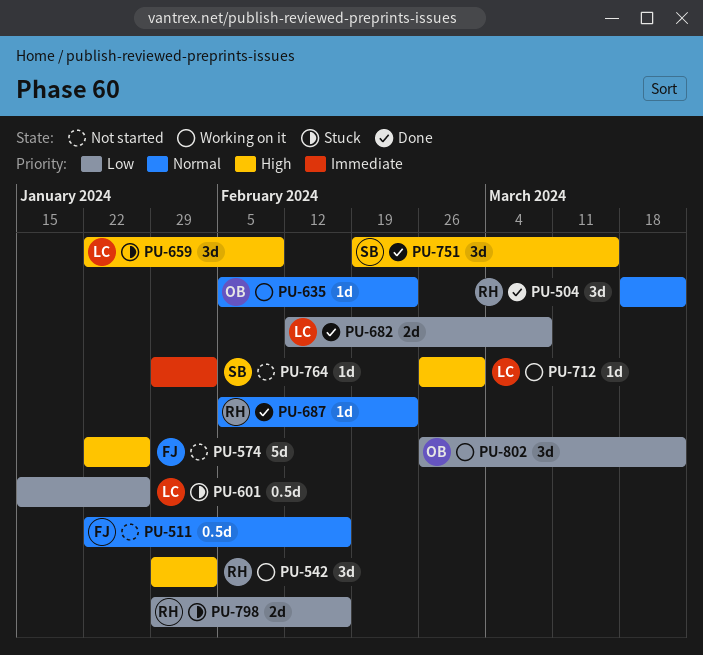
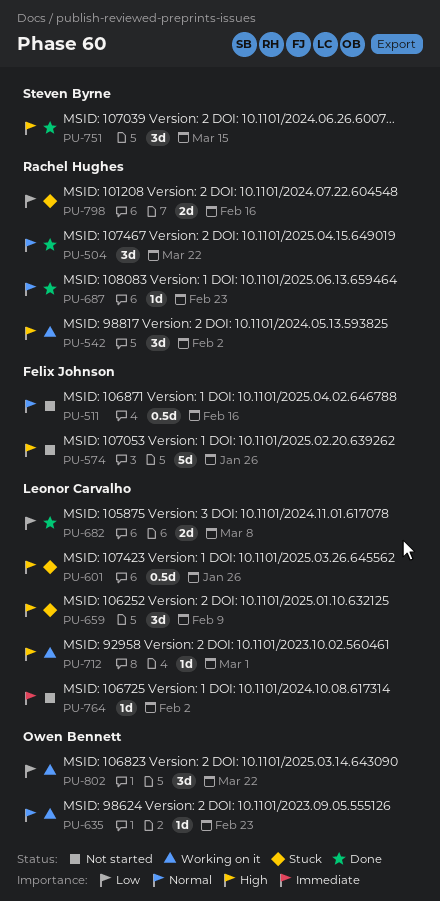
PU-601, priority: Low -> High
PU-764, owner: Steven Byrne -> Leonor Carvalho

